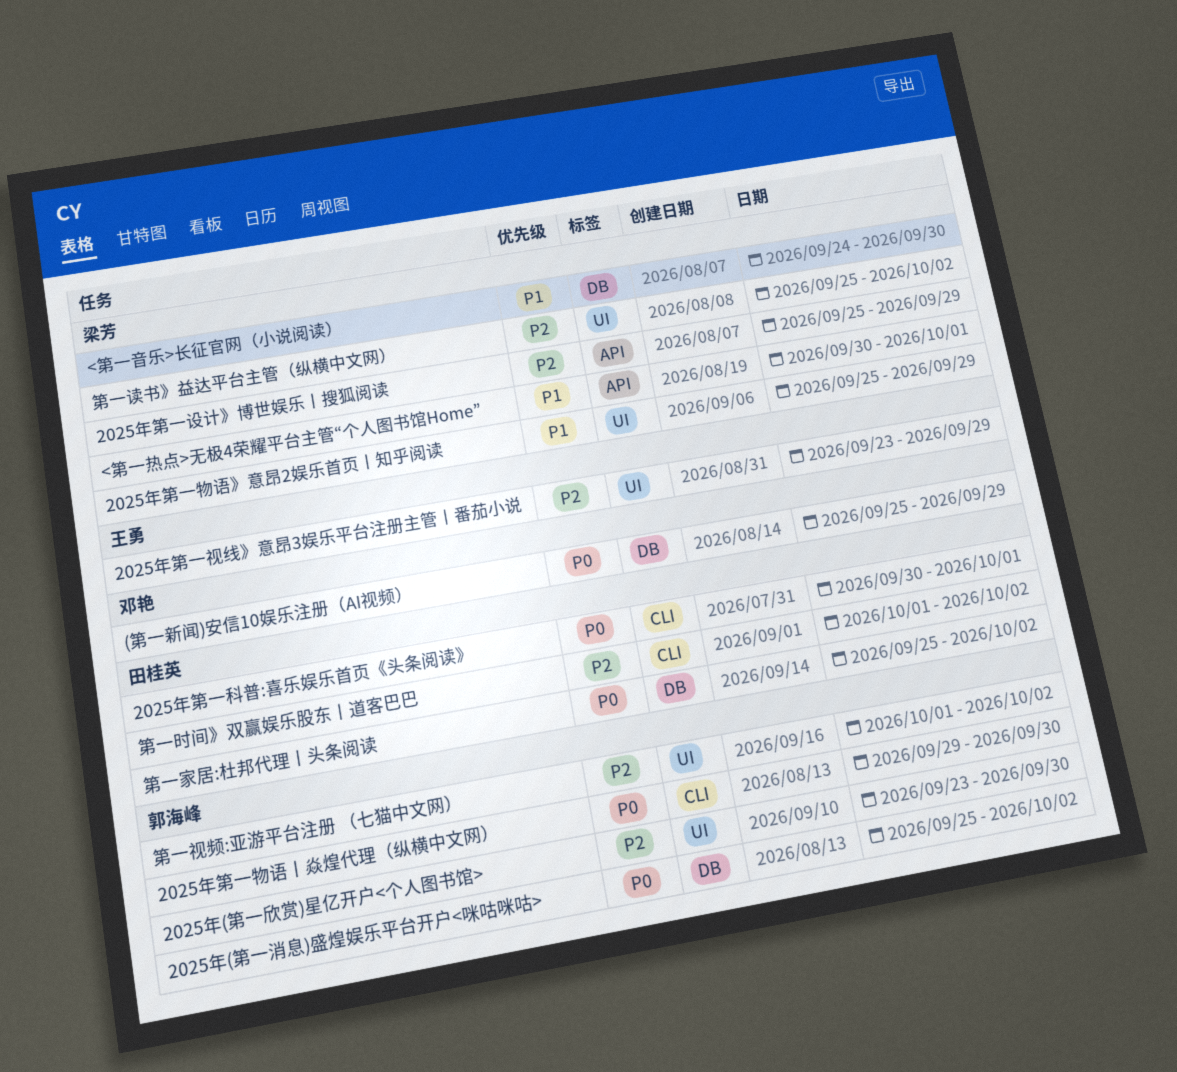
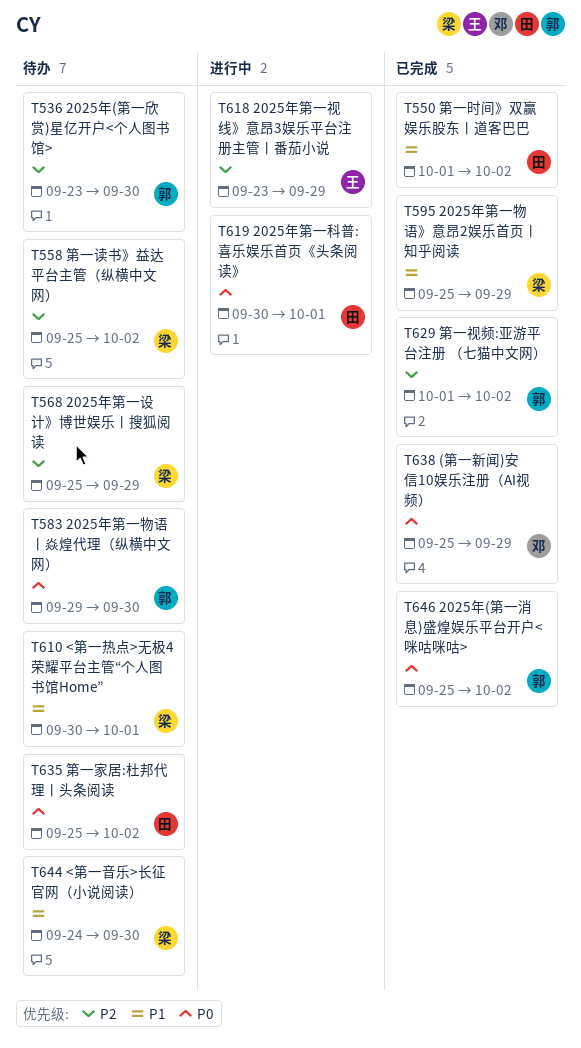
第一时间》双赢娱乐股东丨道客巴巴, priority: P2 -> P1

